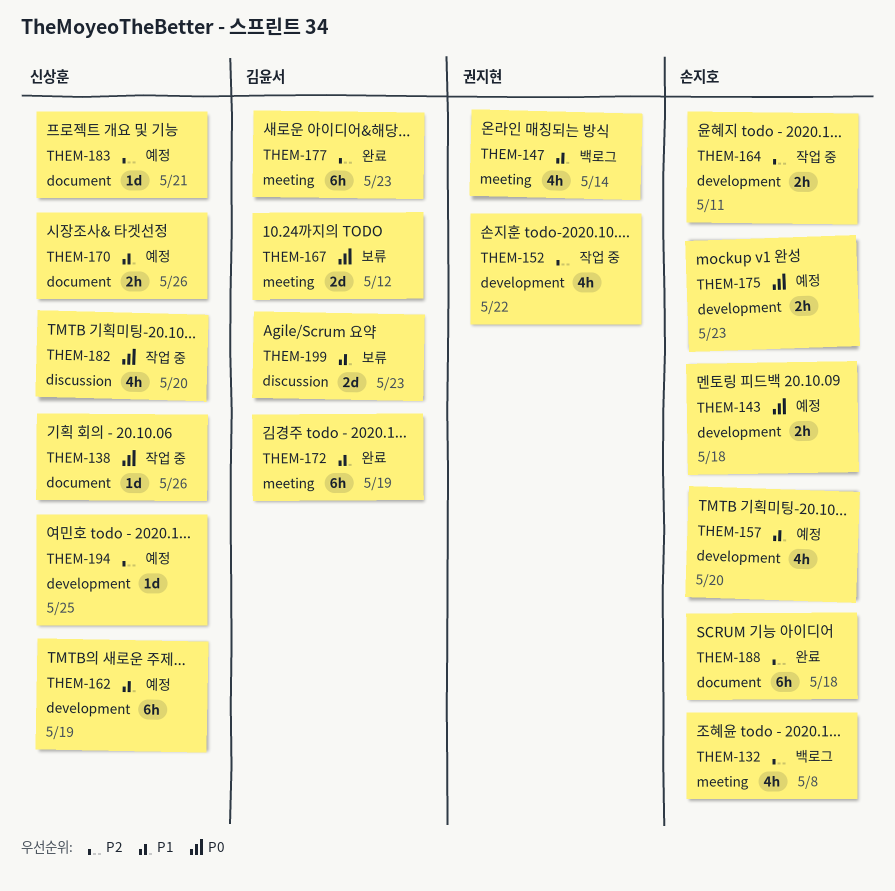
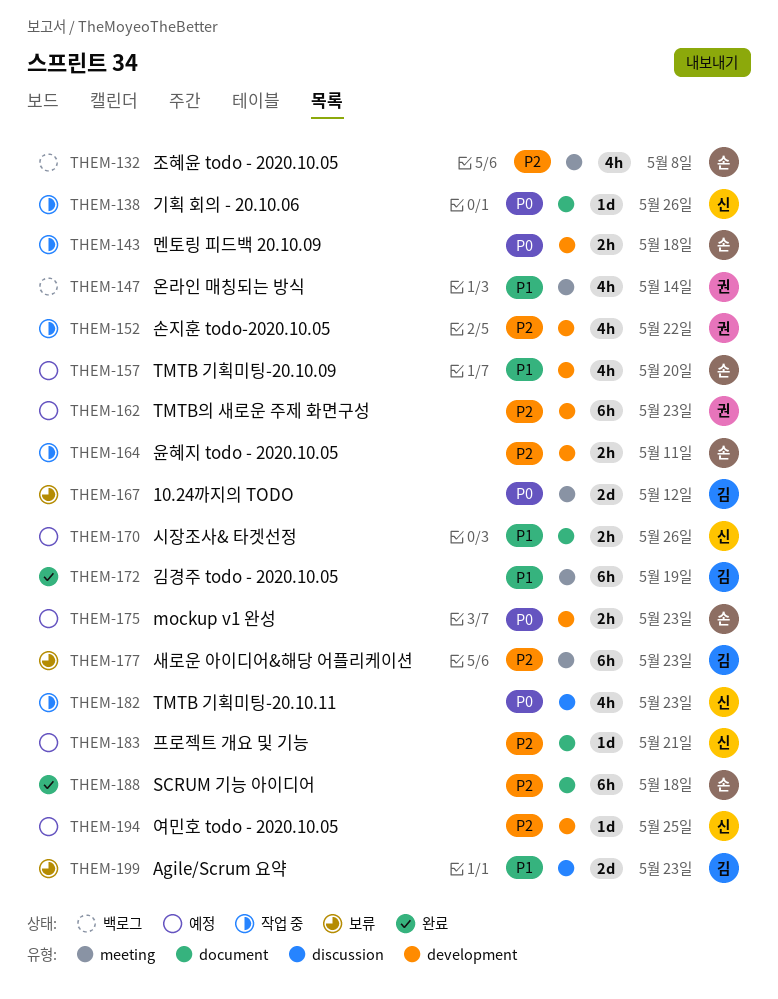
THEM-143, status: 예정 -> 작업 중
THEM-162, owner: 신상훈 -> 권지현
THEM-162, priority: P1 -> P2
THEM-162, due: May 19 -> May 23
THEM-177, status: 완료 -> 보류
THEM-182, due: May 20 -> May 23

